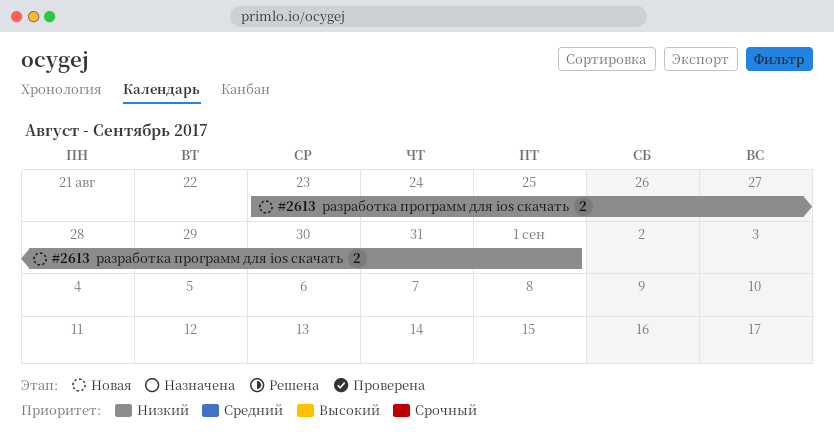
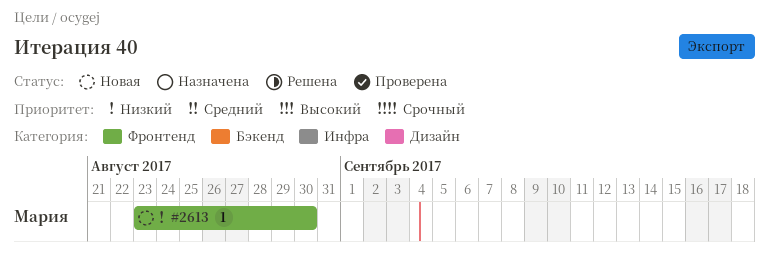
#2613, estimate: 2 -> 1
#2613, due: Sep 1 -> Aug 30

